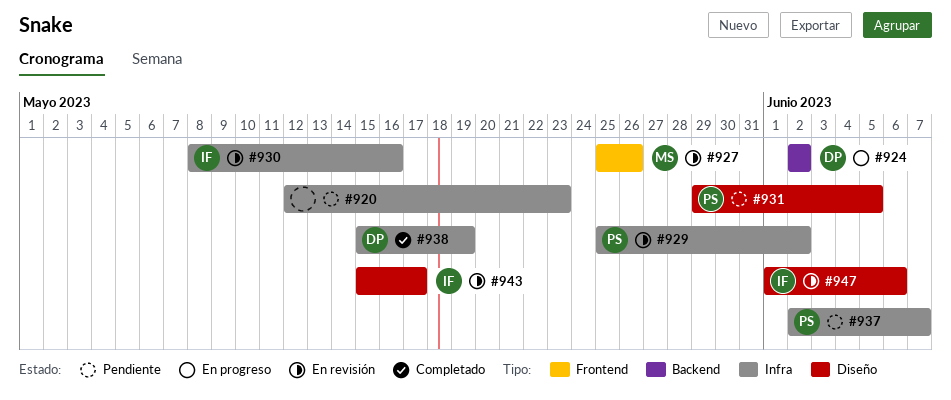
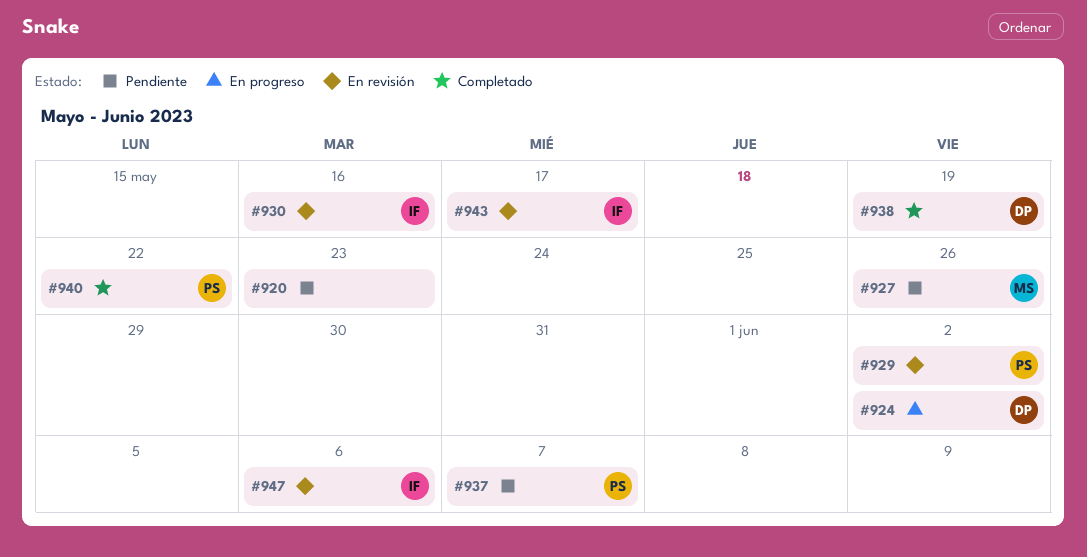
#927, status: En revisión -> Pendiente
#931: present -> none
#940: none -> present

